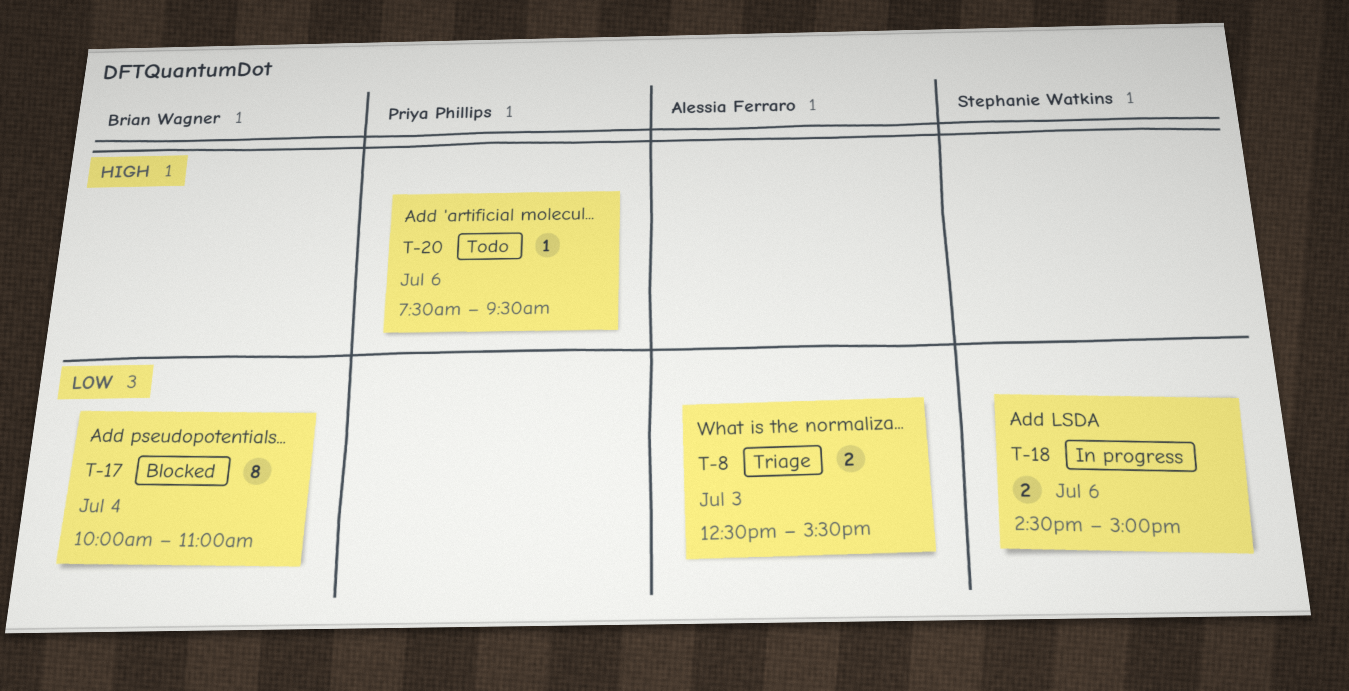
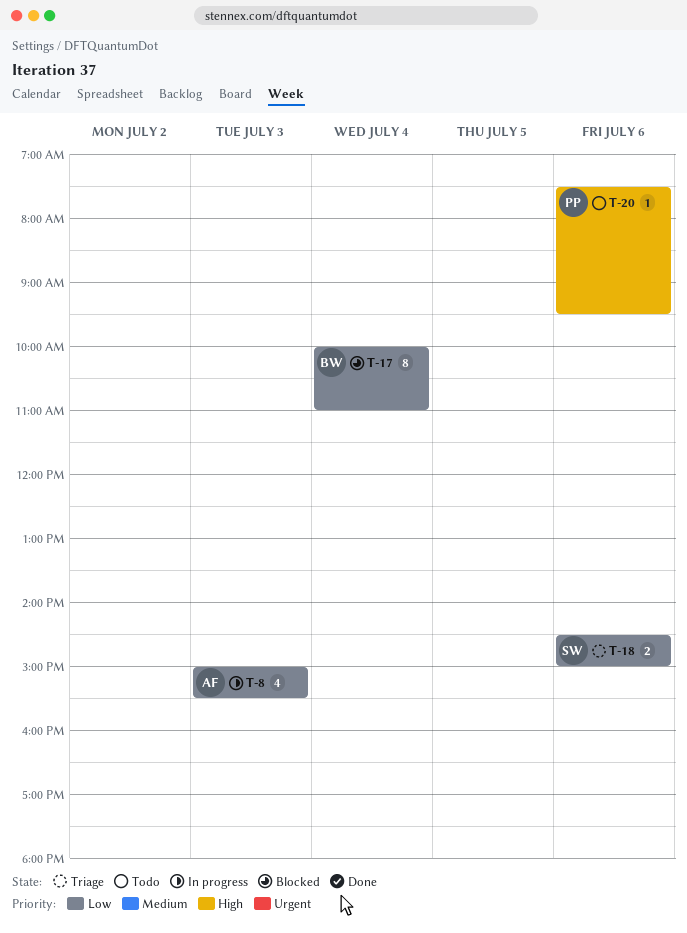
T-8, status: Triage -> In progress
T-8, estimate: 2 -> 4
T-8, begins: 12:30 -> 15:00
T-18, status: In progress -> Triage

